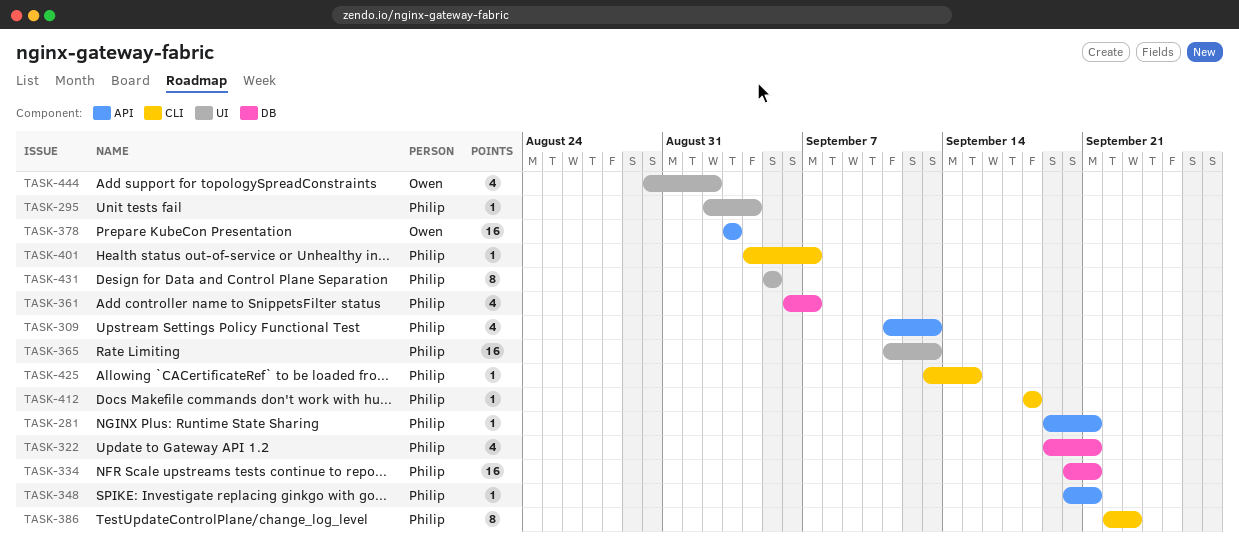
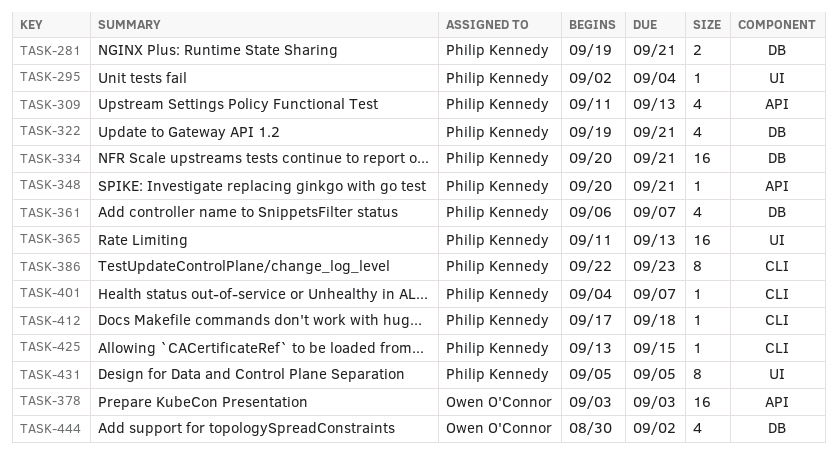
TASK-281, label: API -> DB
TASK-281, estimate: 1 -> 2
TASK-412, start: Sep 18 -> Sep 17
TASK-444, label: UI -> DB

